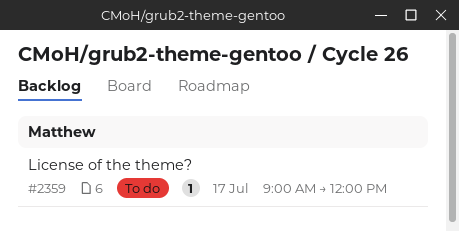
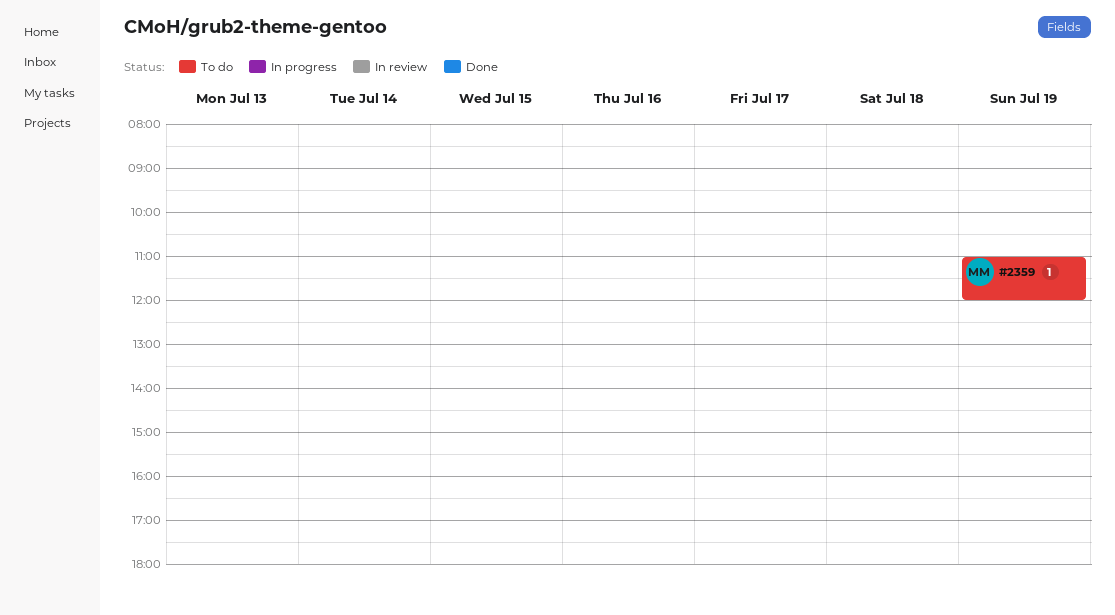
#2359, day: Jul 17 -> Jul 19
#2359, begins: 09:00 -> 11:00

